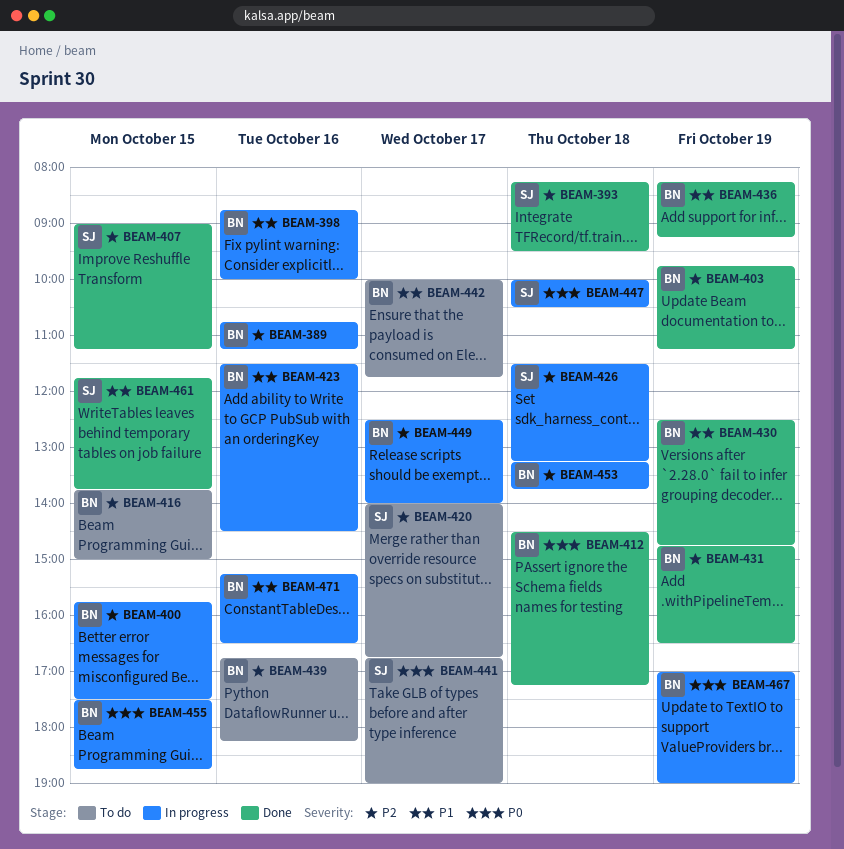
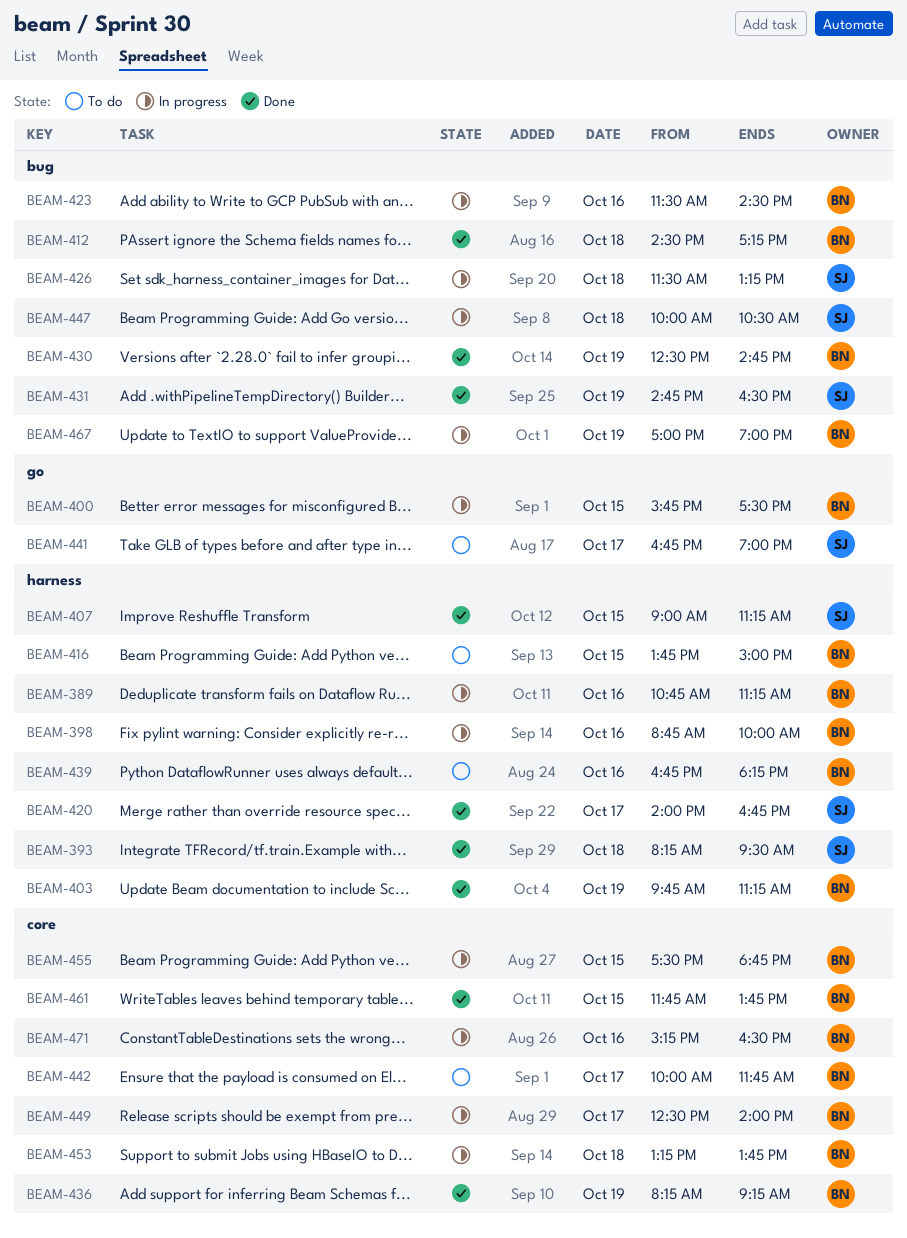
BEAM-420, status: To do -> Done
BEAM-431, owner: BN -> SJ
BEAM-461, owner: SJ -> BN

